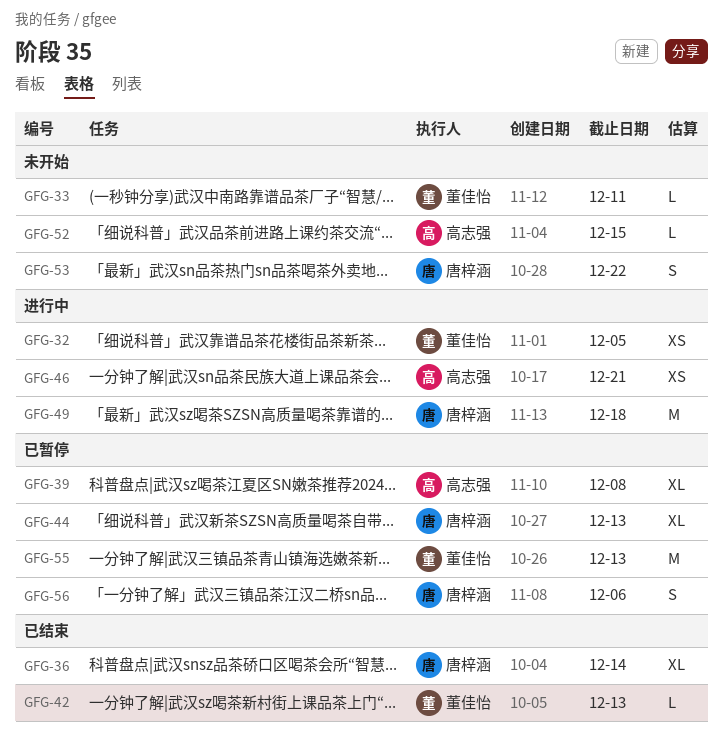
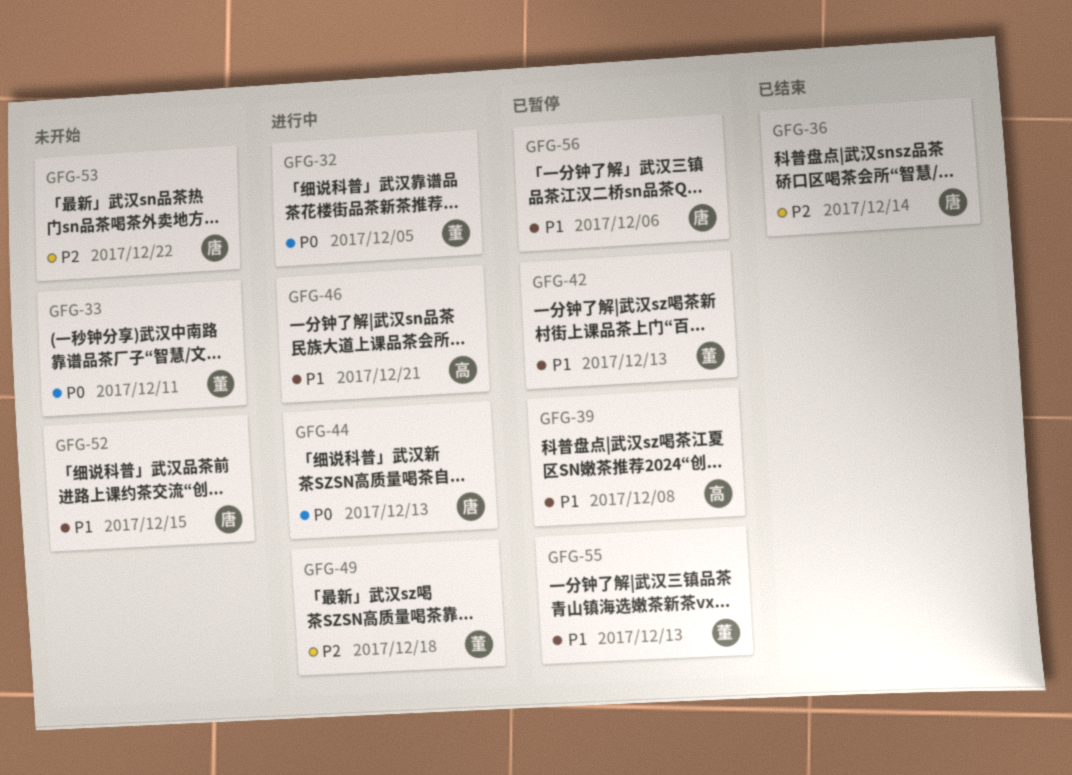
GFG-42, status: 已结束 -> 已暂停
GFG-44, status: 已暂停 -> 进行中
GFG-49, owner: 唐梓涵 -> 董佳怡
GFG-52, owner: 高志强 -> 唐梓涵

